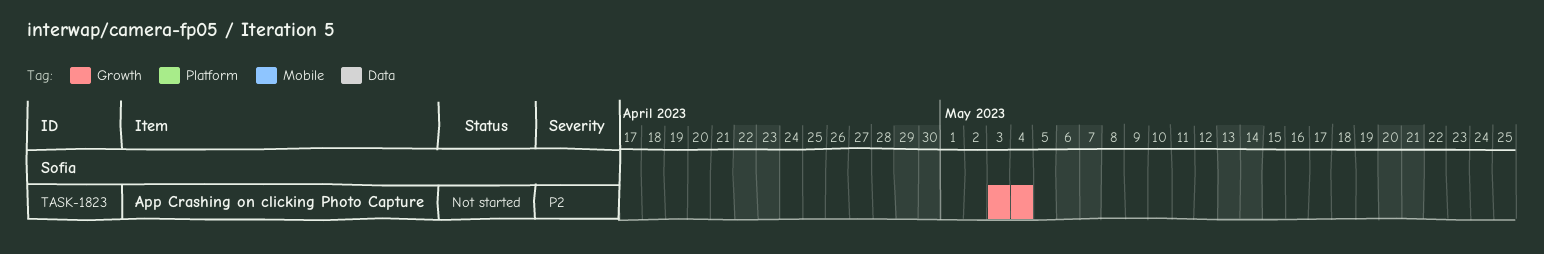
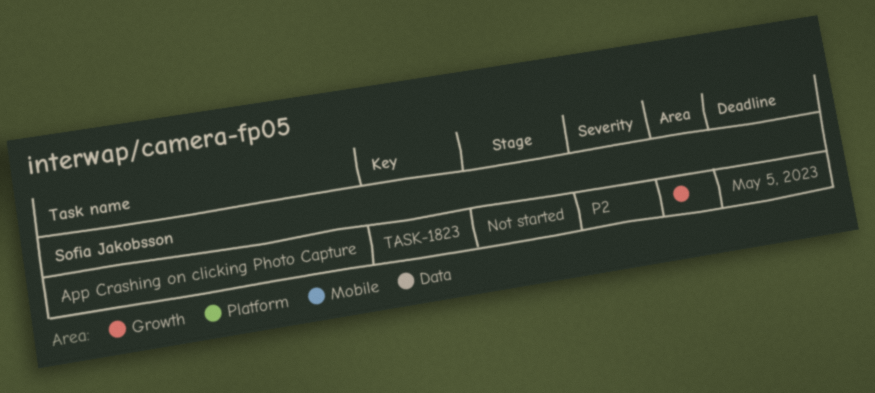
TASK-1823, due: May 4 -> May 5

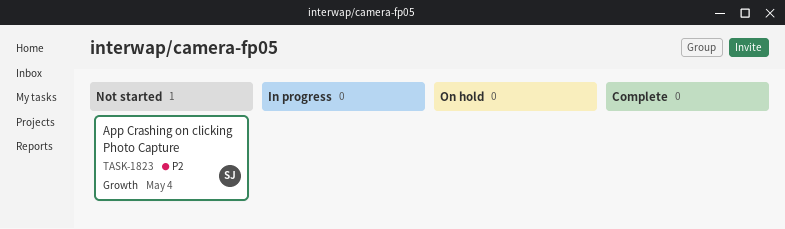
TASK-1823, due: May 5 -> May 4

